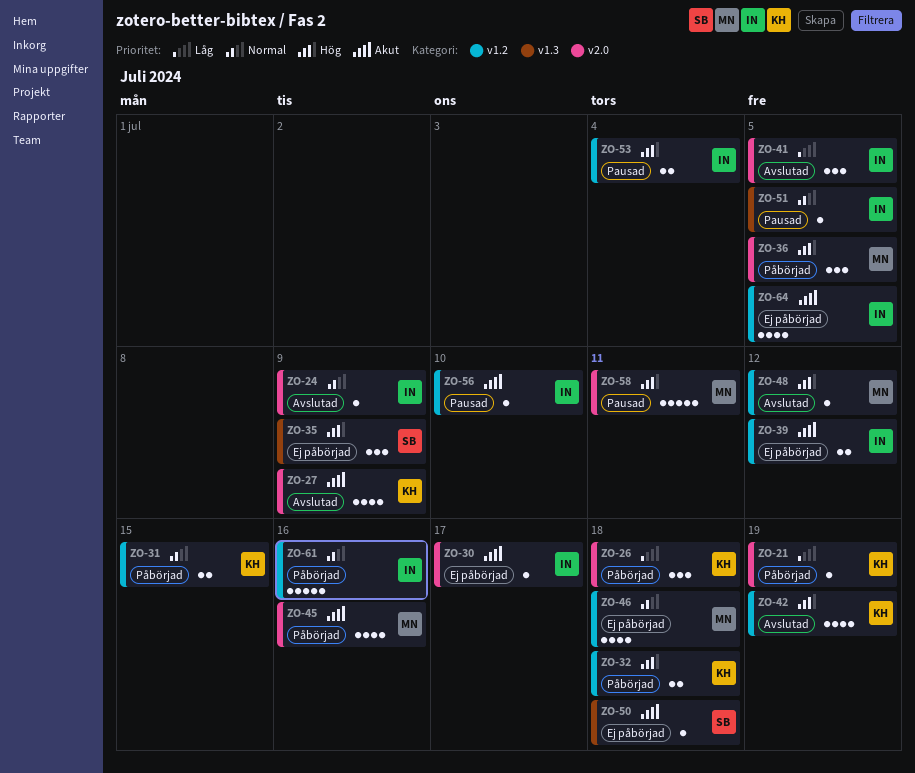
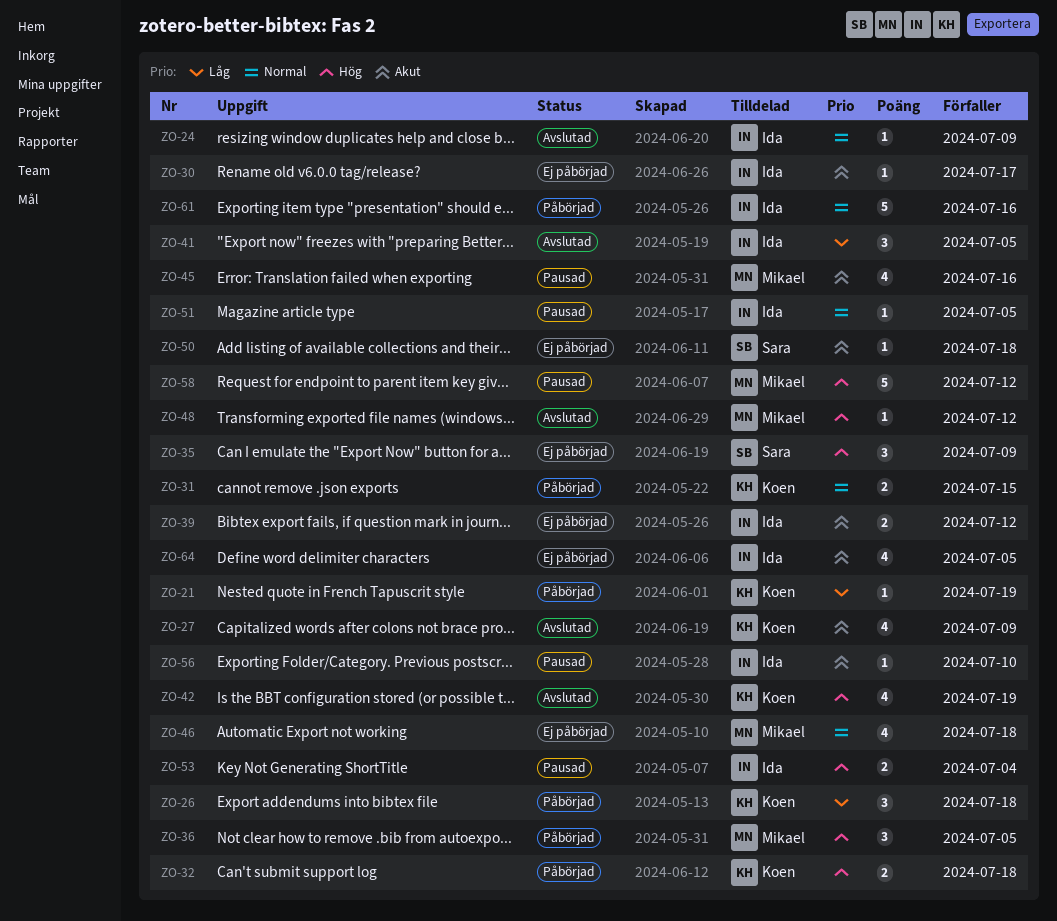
ZO-45, status: Påbörjad -> Pausad
ZO-58, due: Jul 11 -> Jul 12

